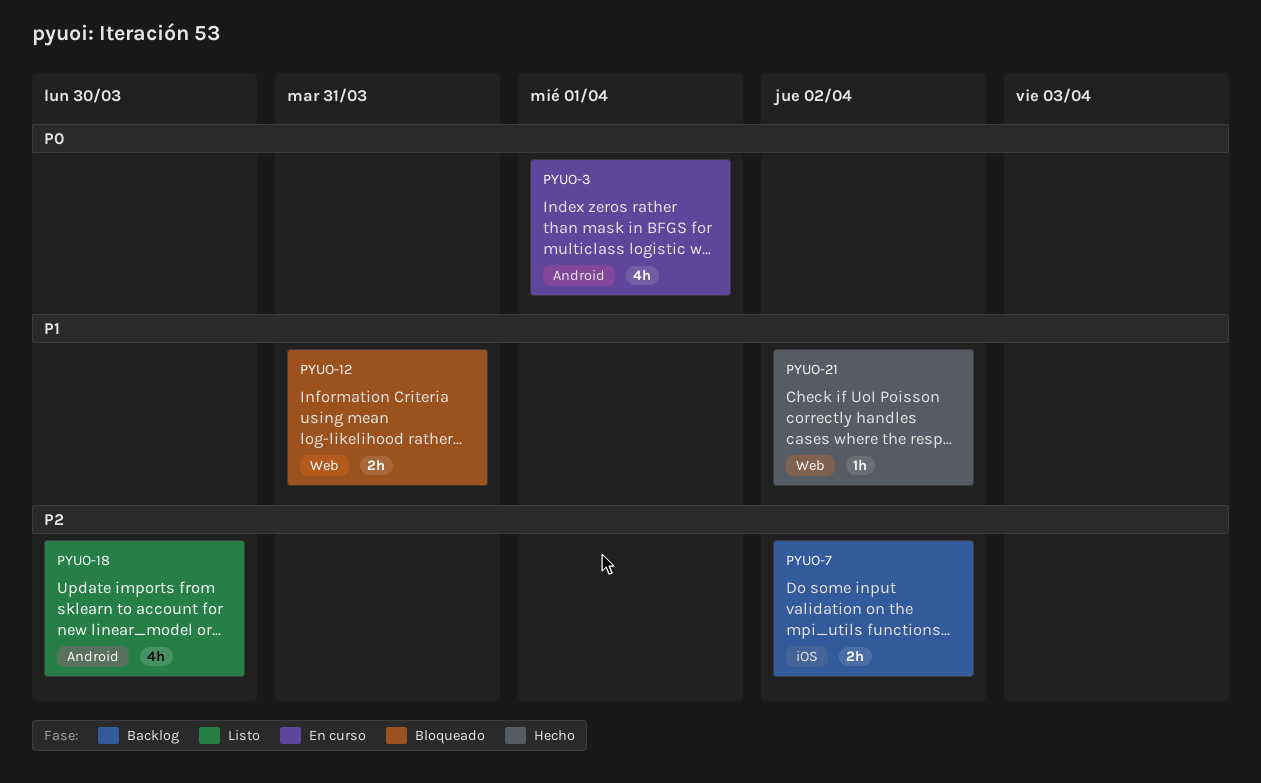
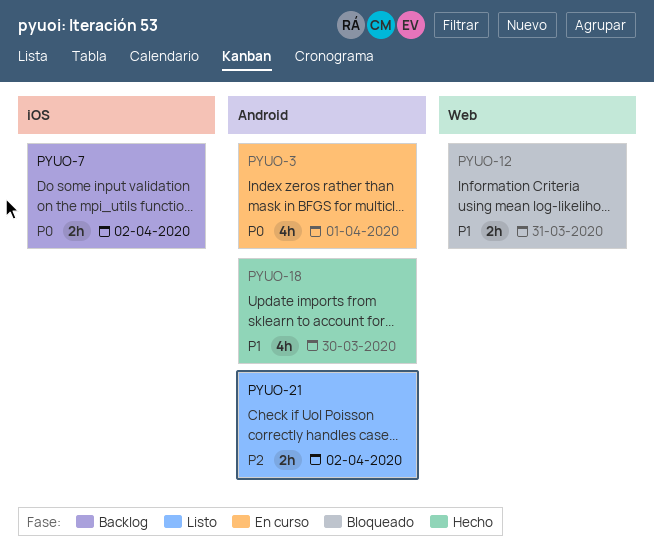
PYUO-7, priority: P2 -> P0
PYUO-18, status: Listo -> Hecho
PYUO-18, priority: P2 -> P1
PYUO-21, status: Hecho -> Listo
PYUO-21, priority: P1 -> P2
PYUO-21, label: Web -> Android
PYUO-21, estimate: 1h -> 2h

